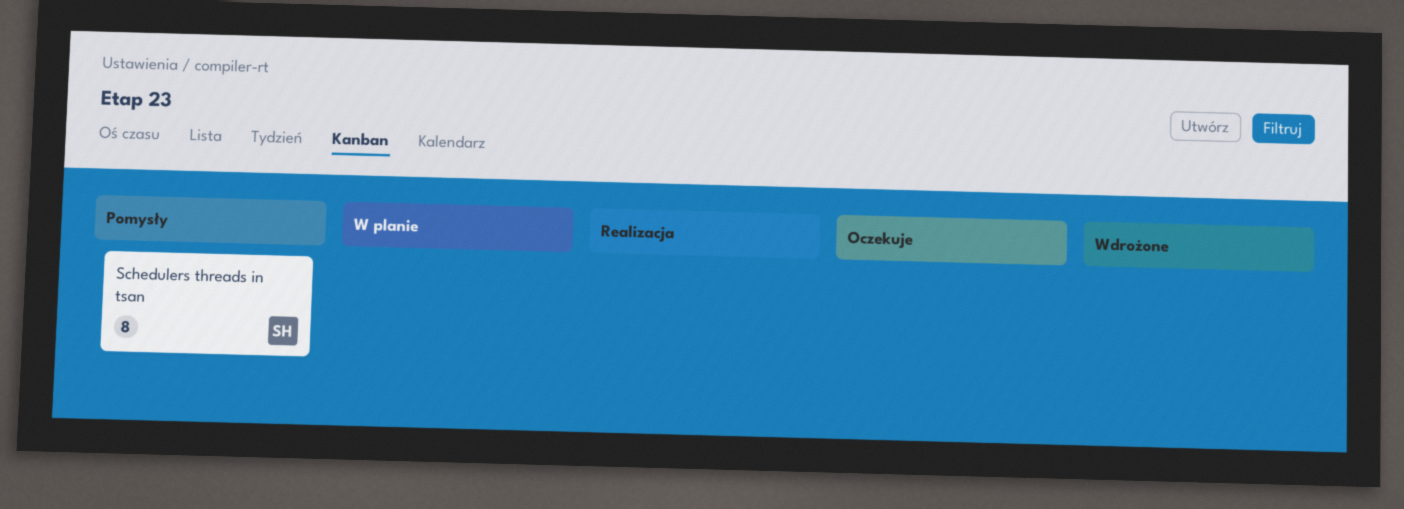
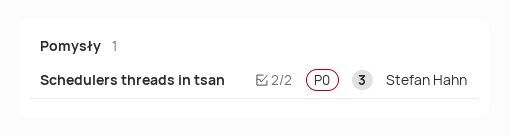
Schedulers threads in tsan, estimate: 8 -> 3

